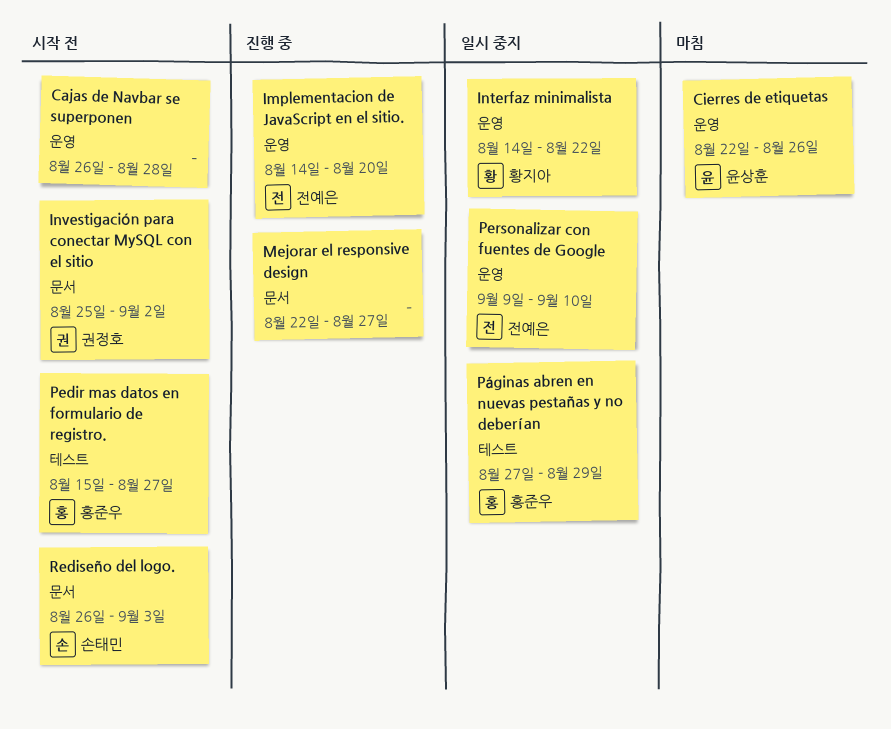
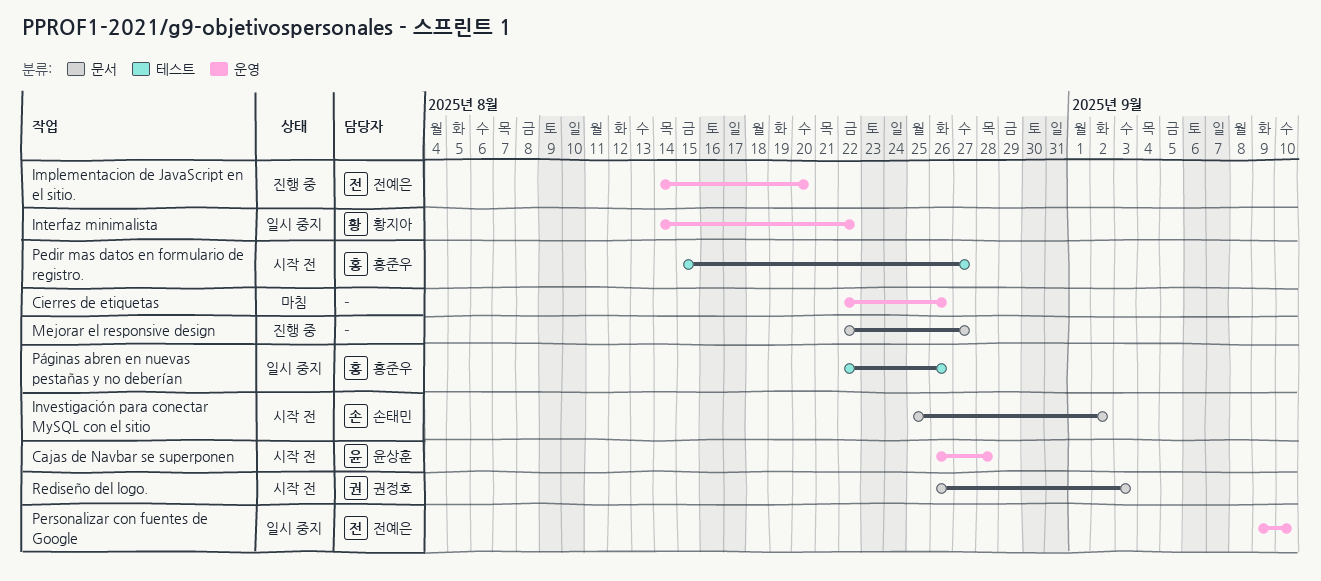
Cajas de Navbar se superponen, owner: none -> 윤상훈
Cierres de etiquetas, owner: 윤상훈 -> none
Investigación para conectar MySQL con el sitio, owner: 권정호 -> 손태민
Páginas abren en nuevas pestañas y no deberían, start: Aug 27 -> Aug 22
Páginas abren en nuevas pestañas y no deberían, due: Aug 29 -> Aug 26
Rediseño del logo., owner: 손태민 -> 권정호

